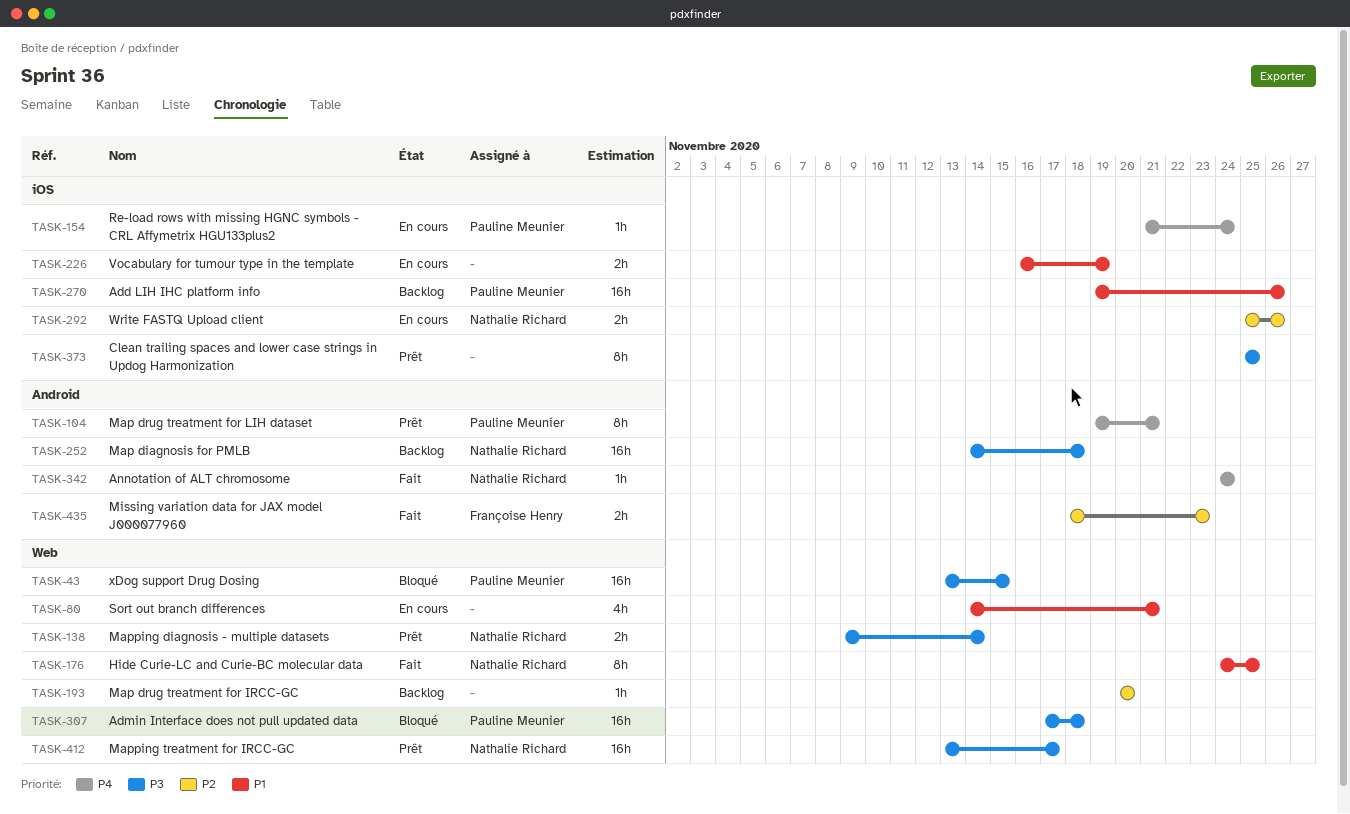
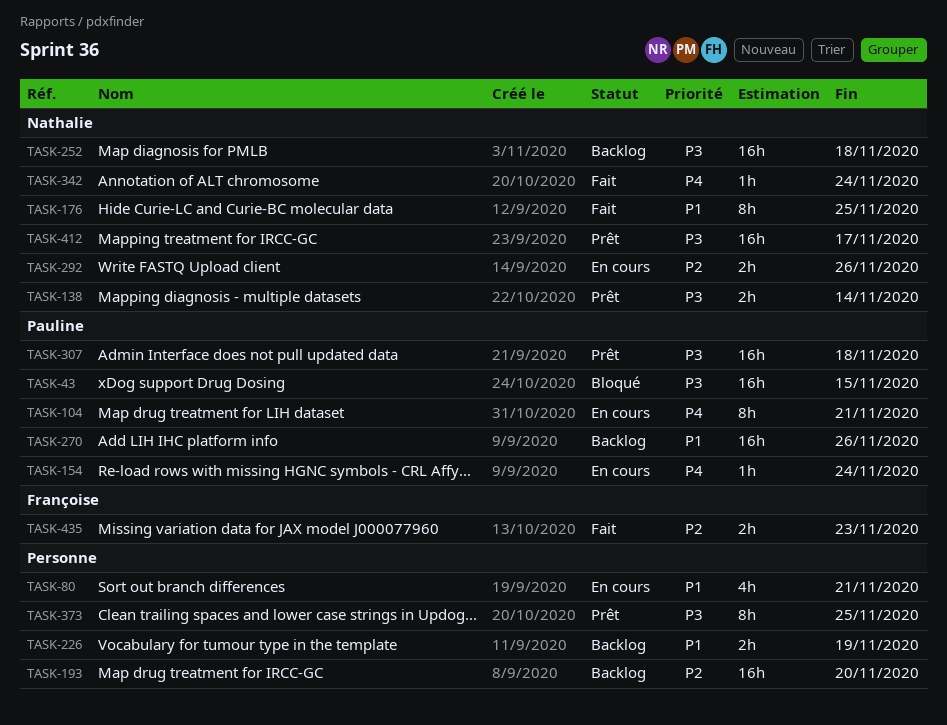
TASK-104, status: Prêt -> En cours
TASK-193, estimate: 1h -> 16h
TASK-226, status: En cours -> Backlog
TASK-307, status: Bloqué -> Prêt

